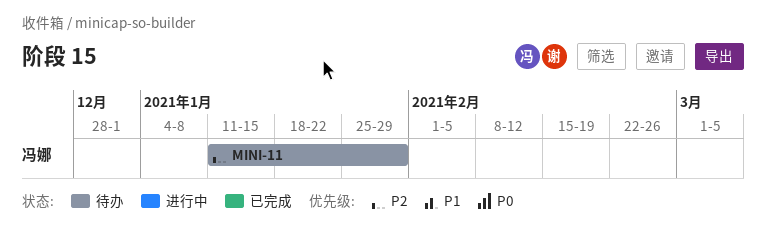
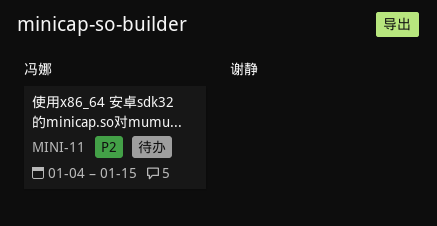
MINI-11, start: Jan 11 -> Jan 4
MINI-11, due: Jan 29 -> Jan 15

